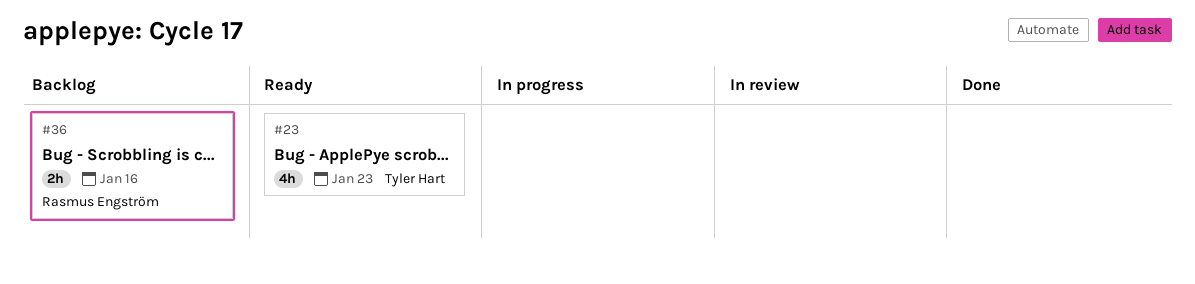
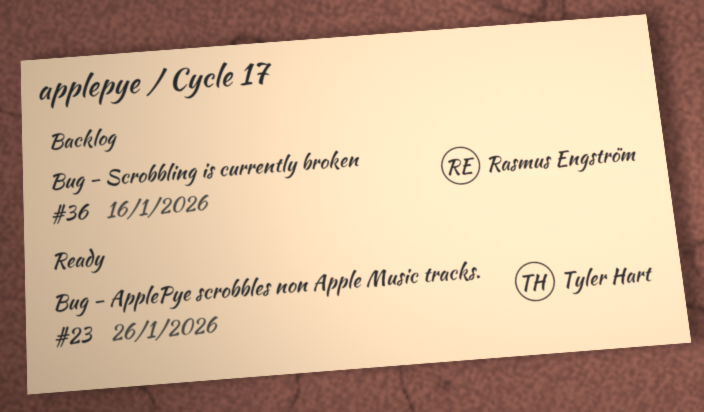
#23, due: Jan 23 -> Jan 26

